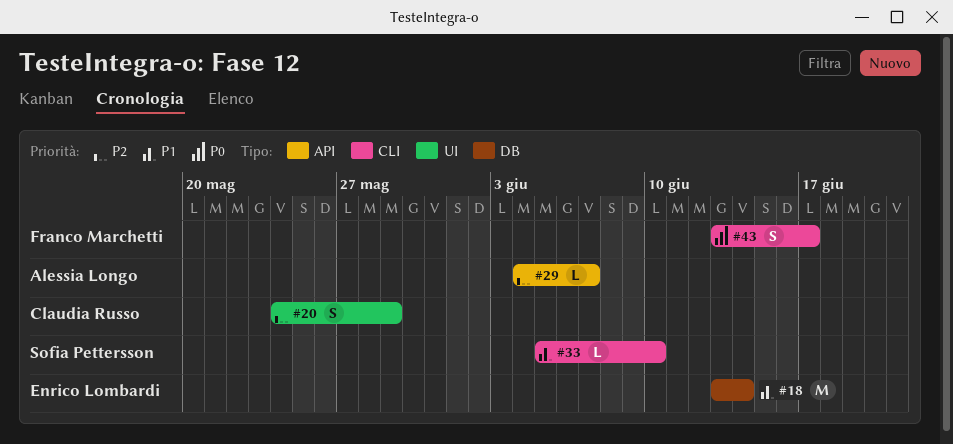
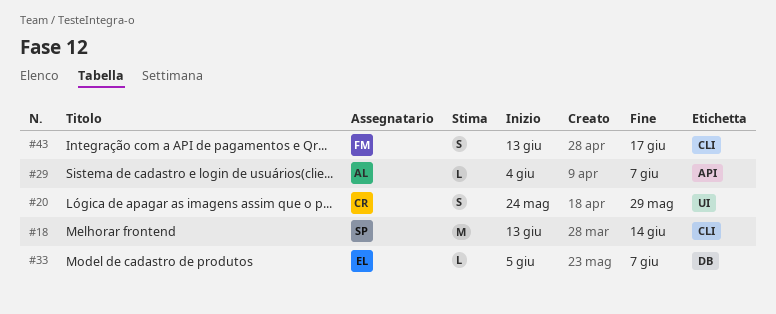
#18, owner: Enrico Lombardi -> Sofia Pettersson
#18, label: DB -> CLI
#33, owner: Sofia Pettersson -> Enrico Lombardi
#33, label: CLI -> DB
#33, due: Jun 10 -> Jun 7

